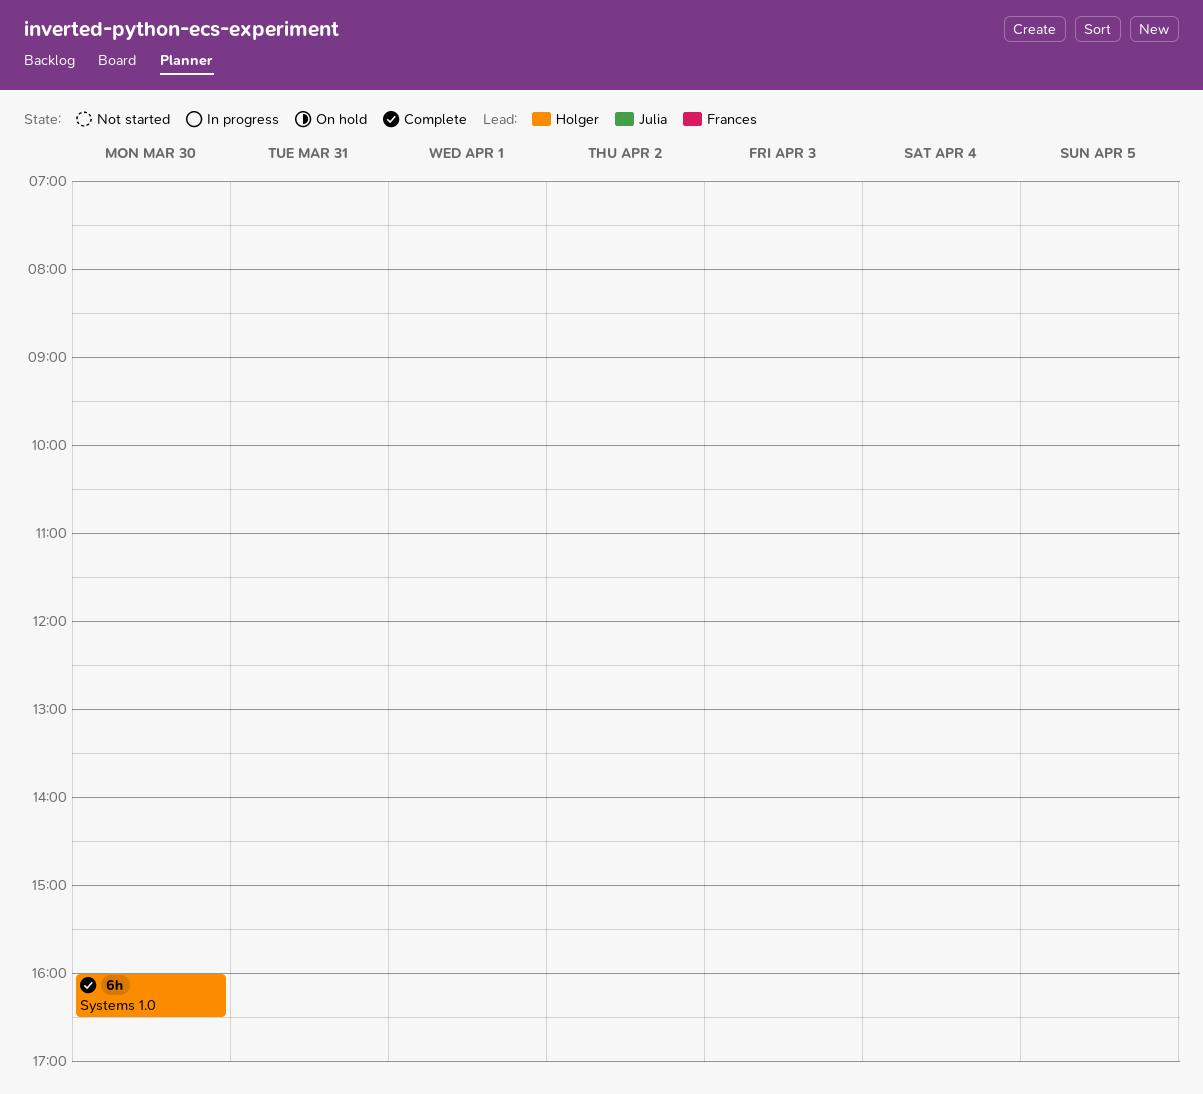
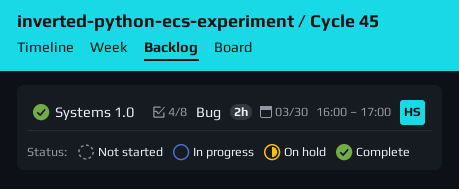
Systems 1.0, estimate: 6h -> 2h
Systems 1.0, ends: 16:30 -> 17:00

